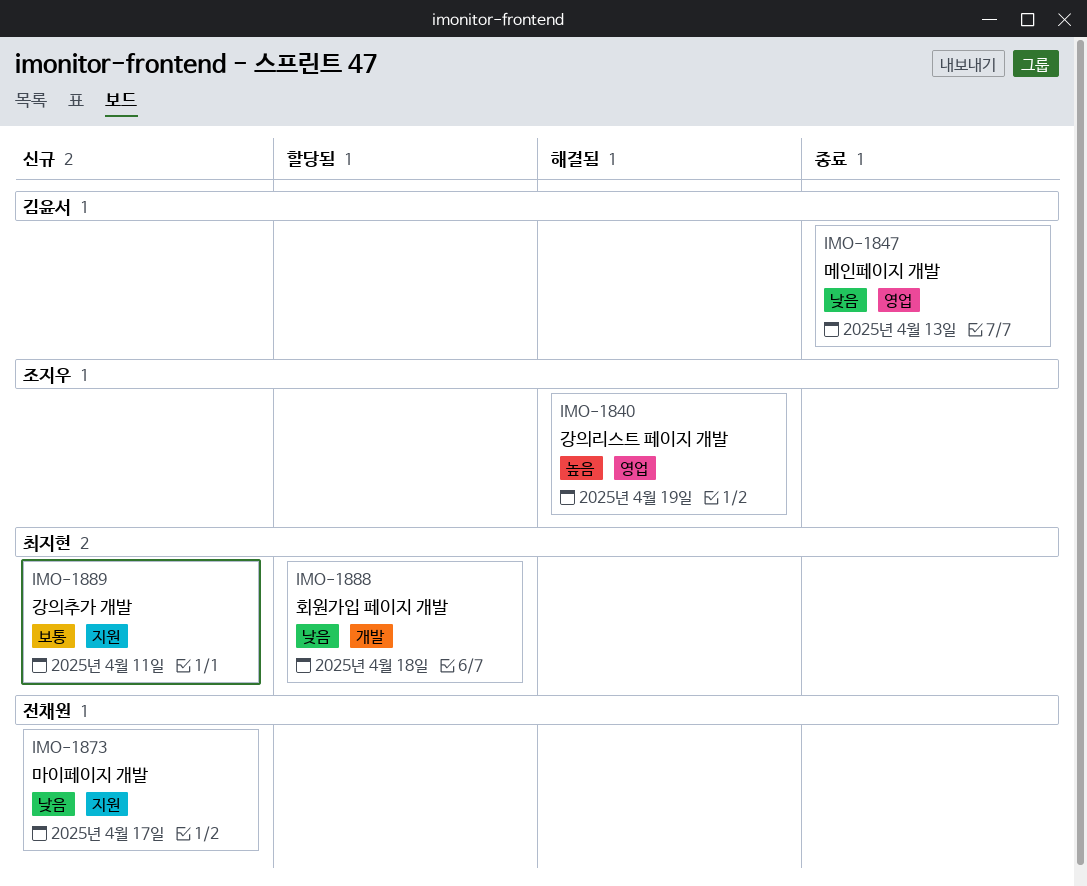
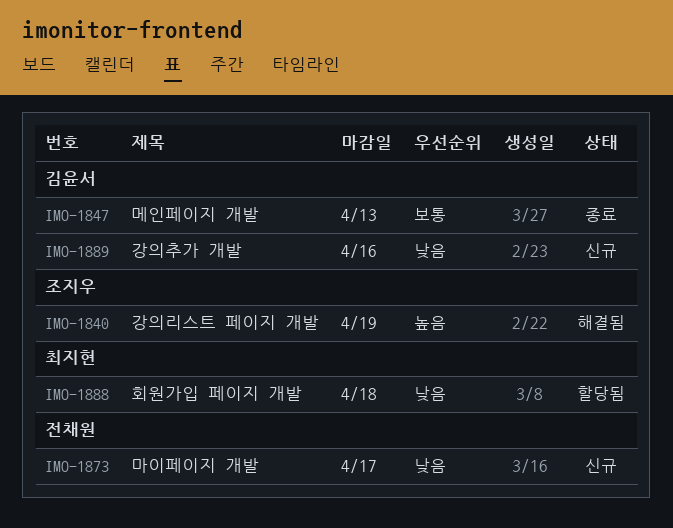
IMO-1847, priority: 낮음 -> 보통
IMO-1889, owner: 최지현 -> 김윤서
IMO-1889, priority: 보통 -> 낮음
IMO-1889, due: Apr 11 -> Apr 16

